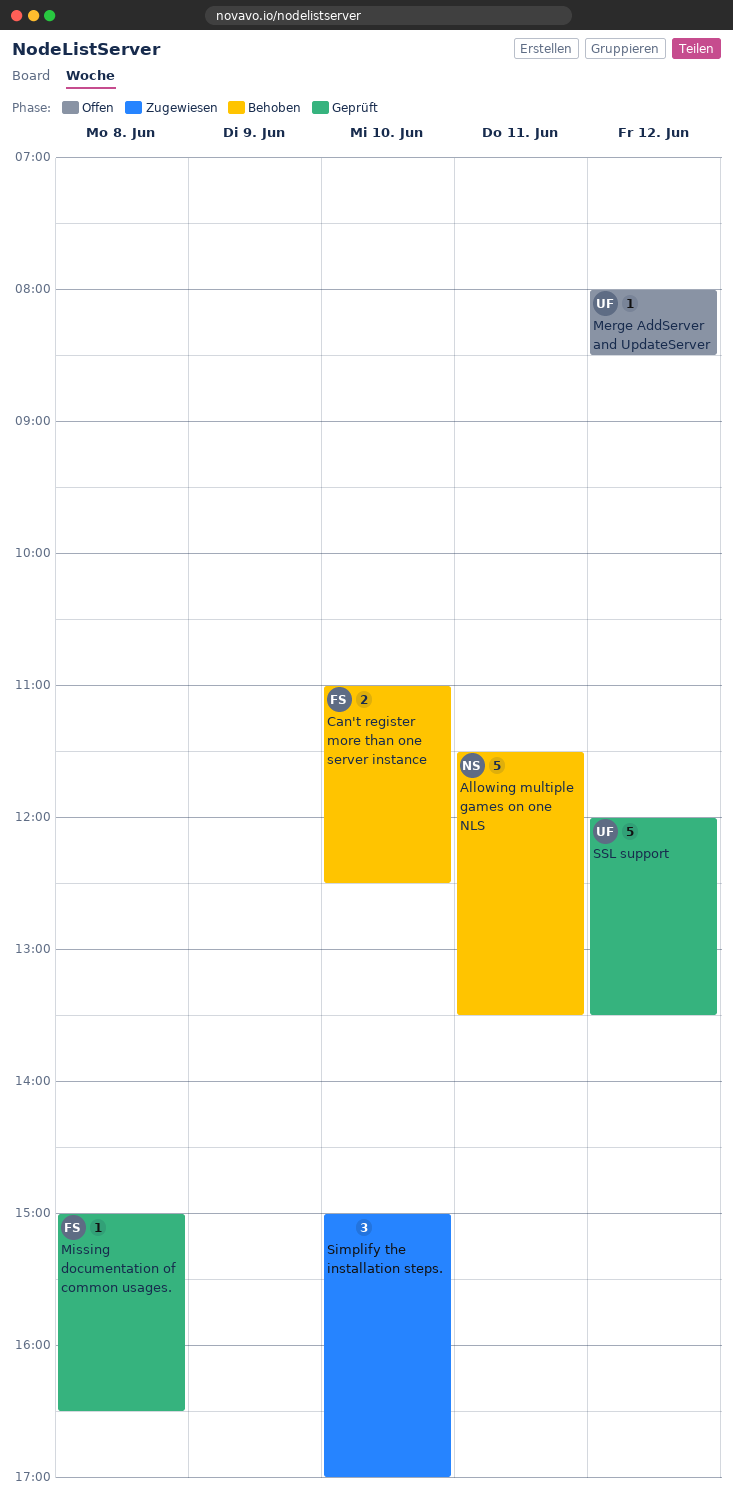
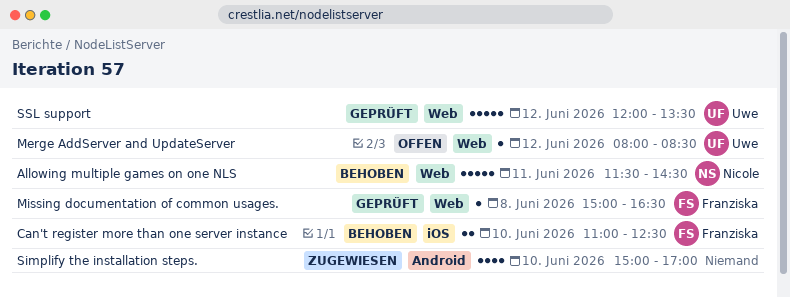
Allowing multiple games on one NLS, ends: 13:30 -> 14:30
Simplify the installation steps., estimate: 3 -> 4

